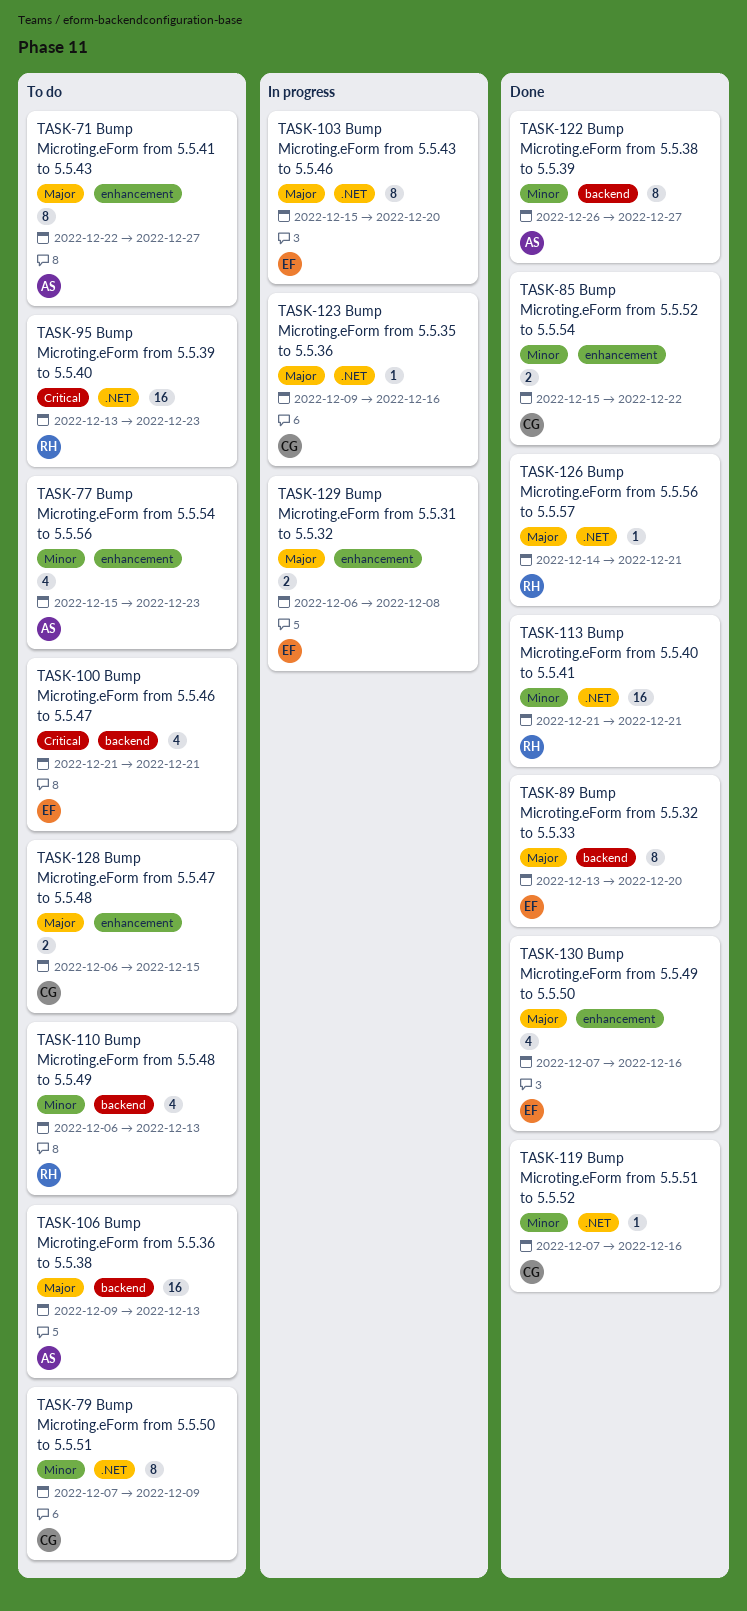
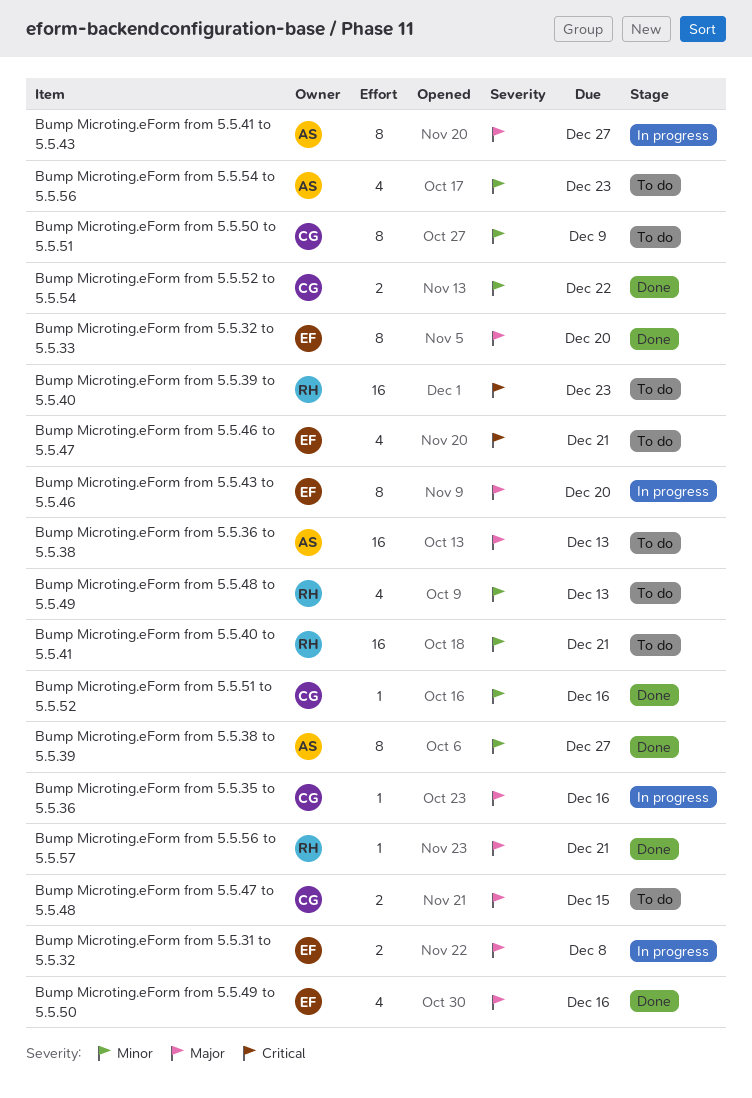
Bump Microting.eForm from 5.5.40 to 5.5.41, status: Done -> To do
Bump Microting.eForm from 5.5.41 to 5.5.43, status: To do -> In progress

